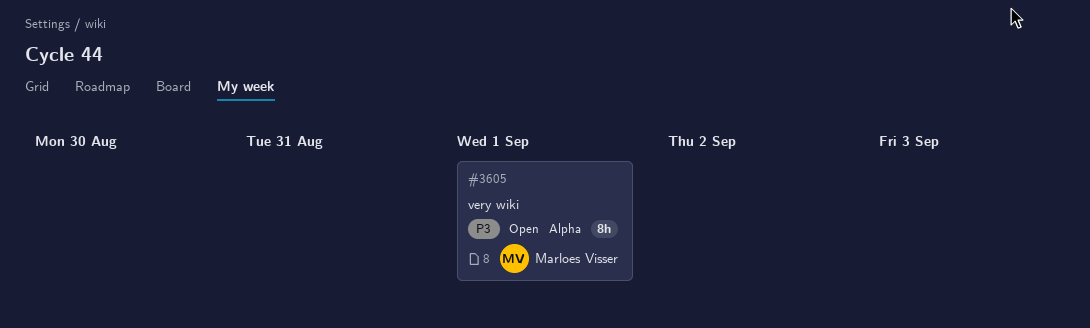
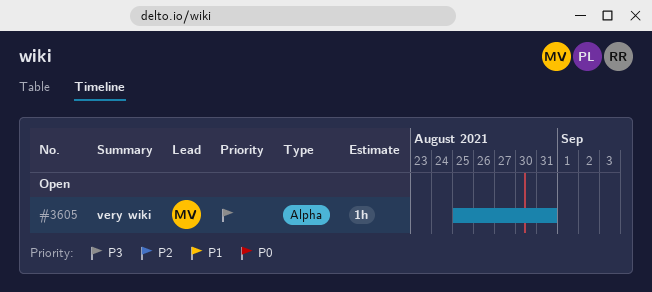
#3605, estimate: 8h -> 1h
#3605, due: Sep 1 -> Aug 31

